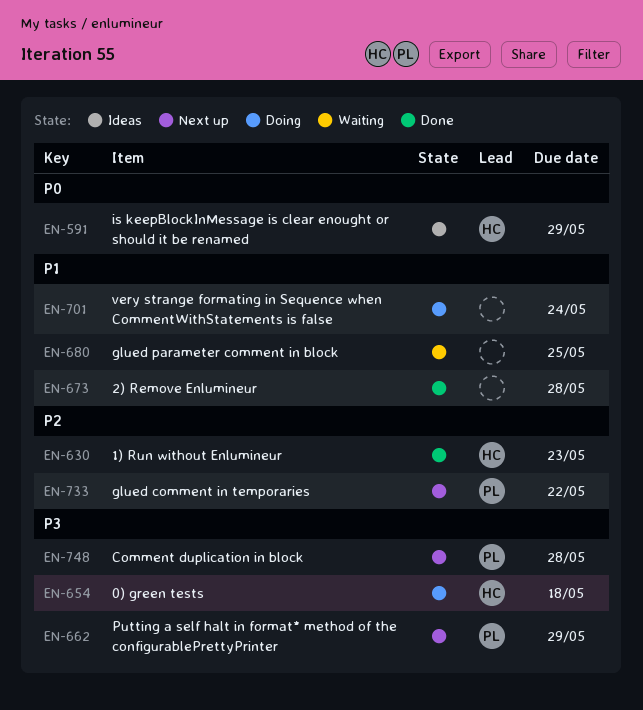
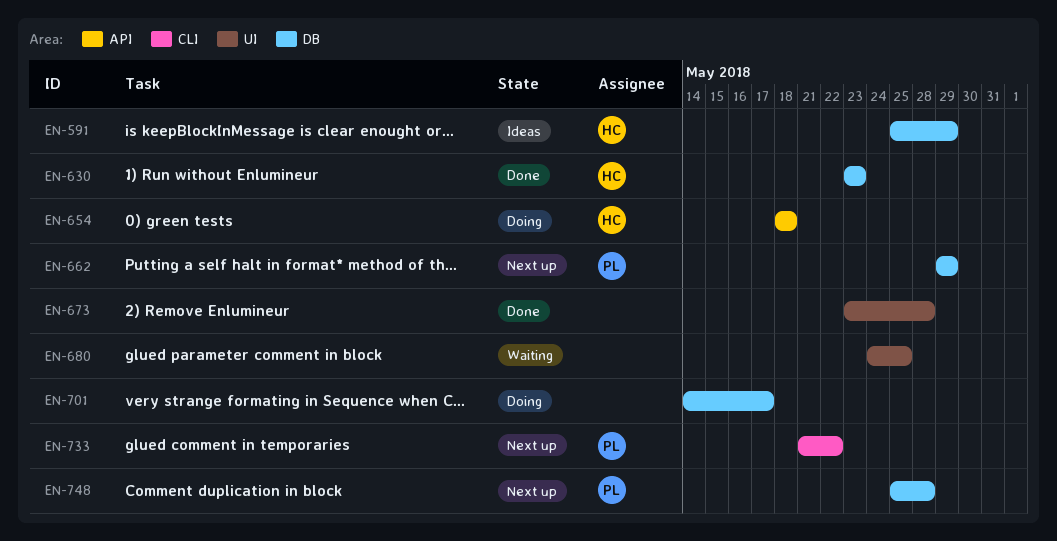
EN-701, due: May 24 -> May 17

